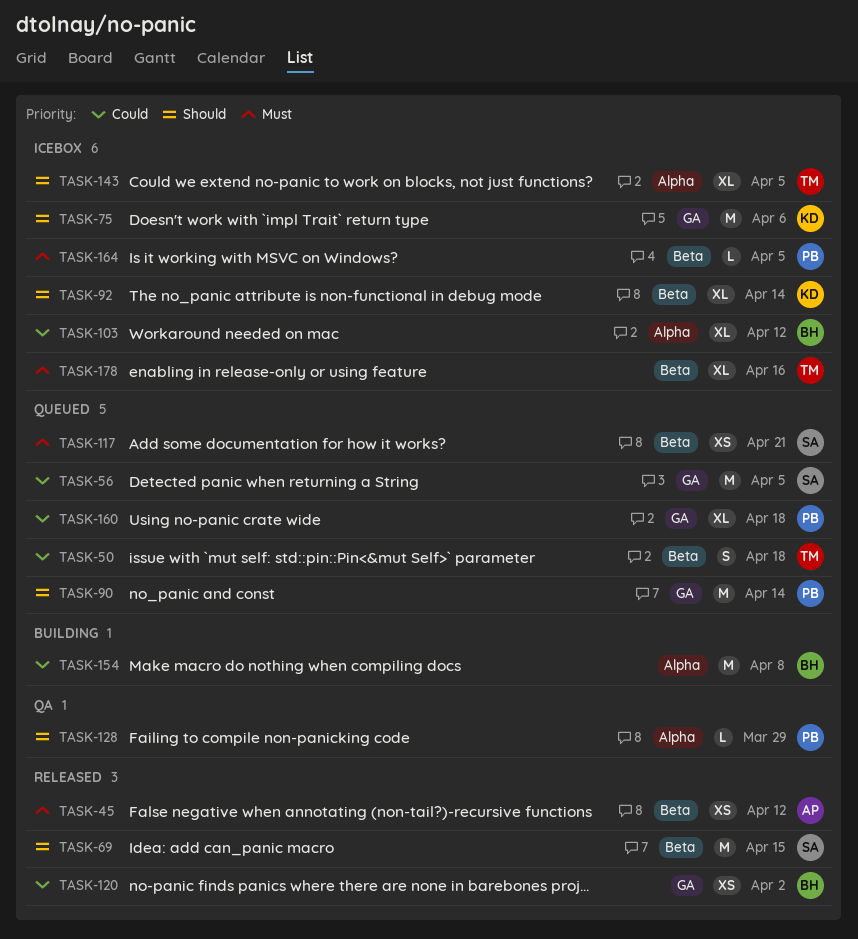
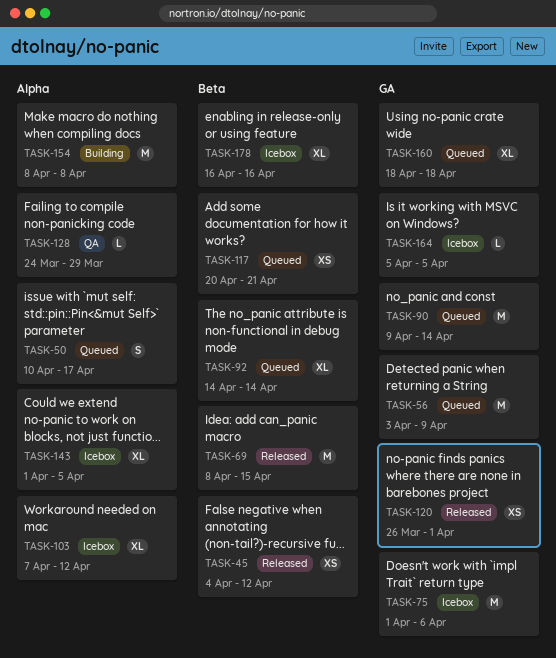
TASK-50, label: Beta -> Alpha
TASK-50, due: Apr 18 -> Apr 17
TASK-56, due: Apr 5 -> Apr 9
TASK-92, status: Icebox -> Queued
TASK-120, due: Apr 2 -> Apr 1
TASK-164, label: Beta -> GA

